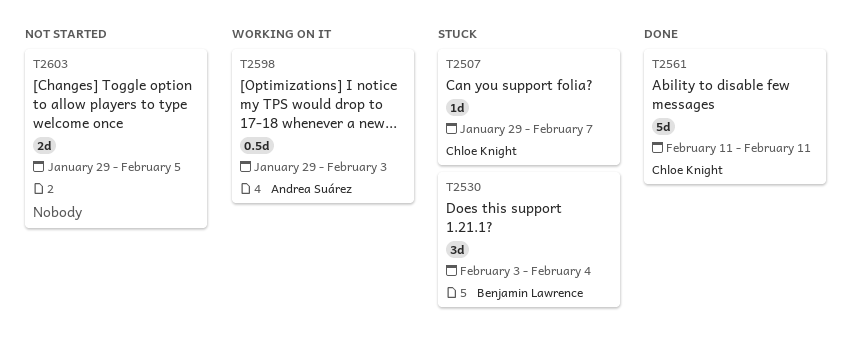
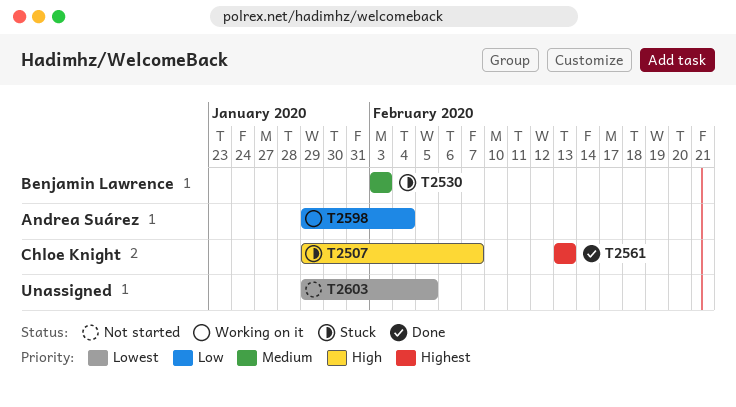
T2530, due: Feb 4 -> Feb 3
T2561, start: Feb 11 -> Feb 13
T2561, due: Feb 11 -> Feb 13
T2598, due: Feb 3 -> Feb 4

